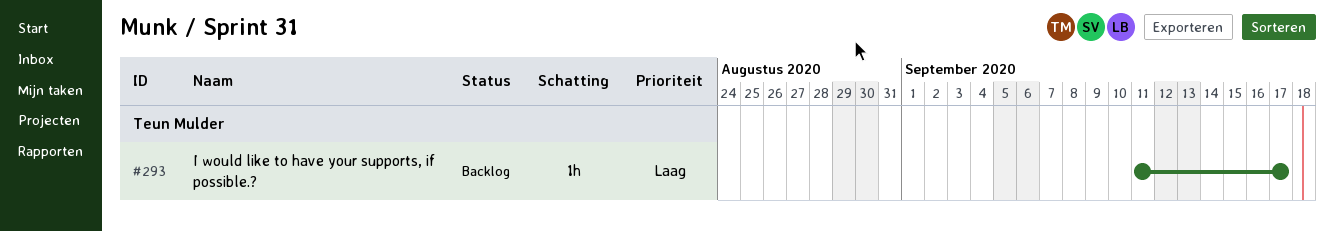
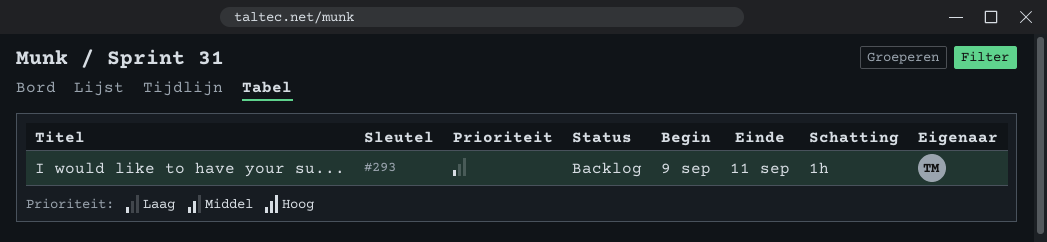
#293, start: Sep 11 -> Sep 9
#293, due: Sep 17 -> Sep 11

